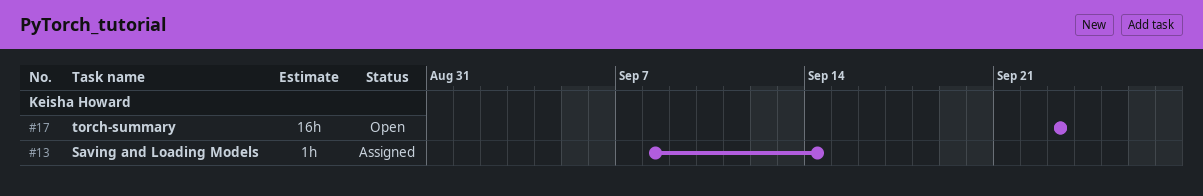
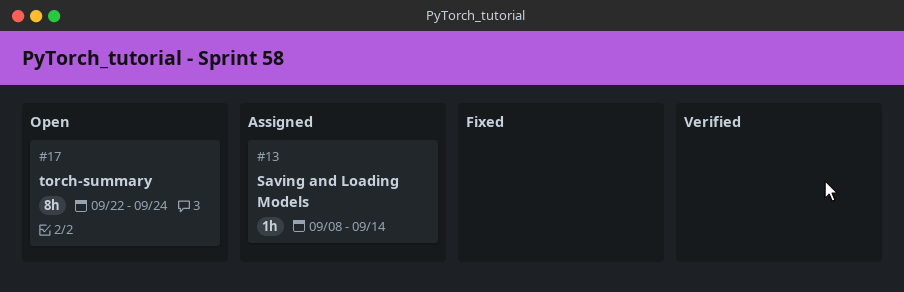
#17, estimate: 16h -> 8h
#17, start: Sep 23 -> Sep 22
#17, due: Sep 23 -> Sep 24

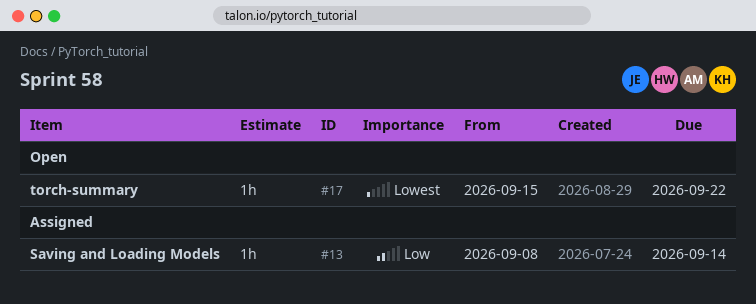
#17, estimate: 8h -> 1h
#17, start: Sep 22 -> Sep 15
#17, due: Sep 24 -> Sep 22

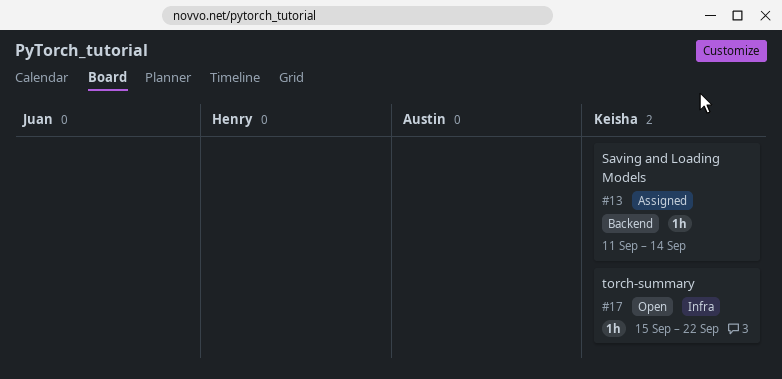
#13, start: Sep 8 -> Sep 11

